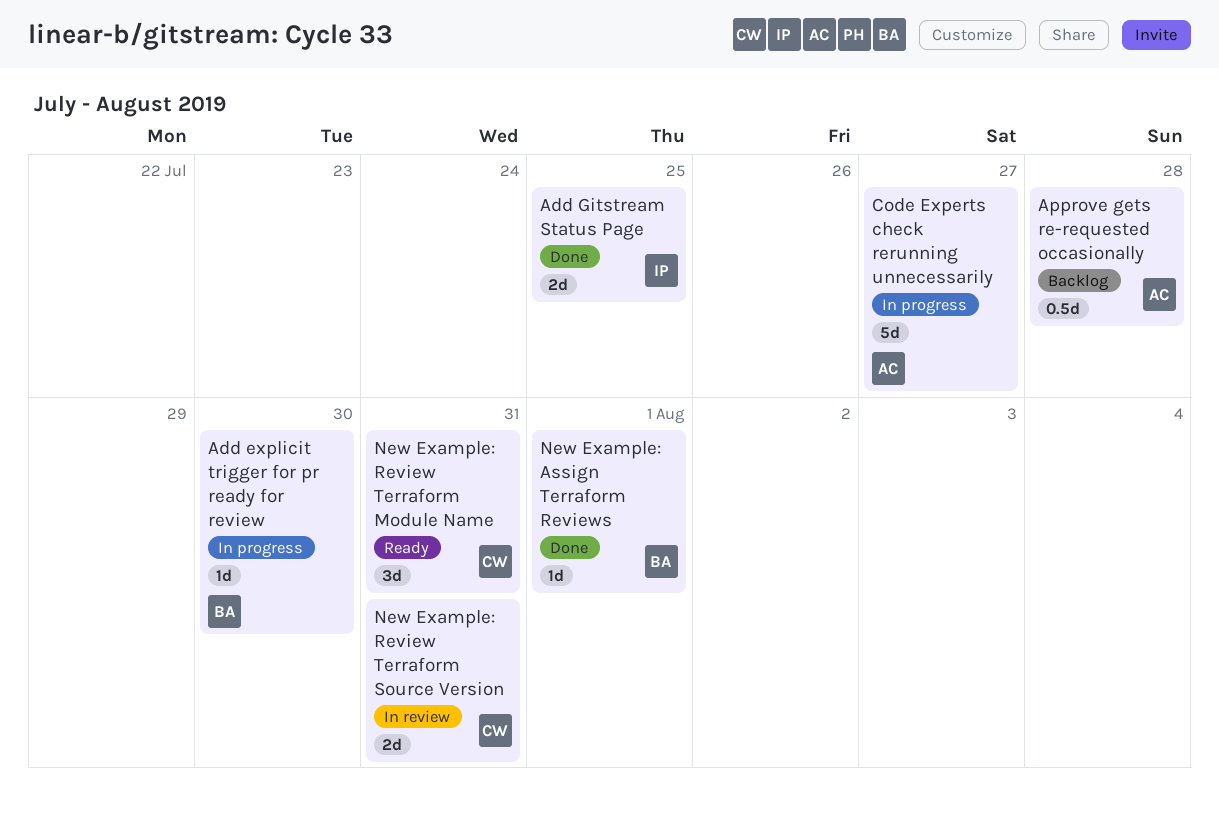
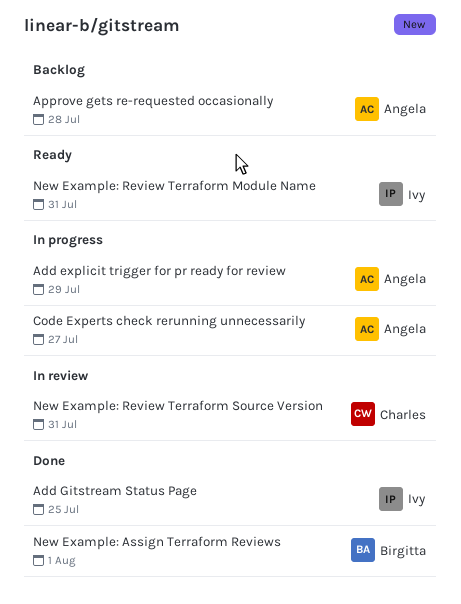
Add explicit trigger for pr ready for review, owner: Birgitta -> Angela
Add explicit trigger for pr ready for review, due: Jul 30 -> Jul 29
New Example: Review Terraform Module Name, owner: Charles -> Ivy

